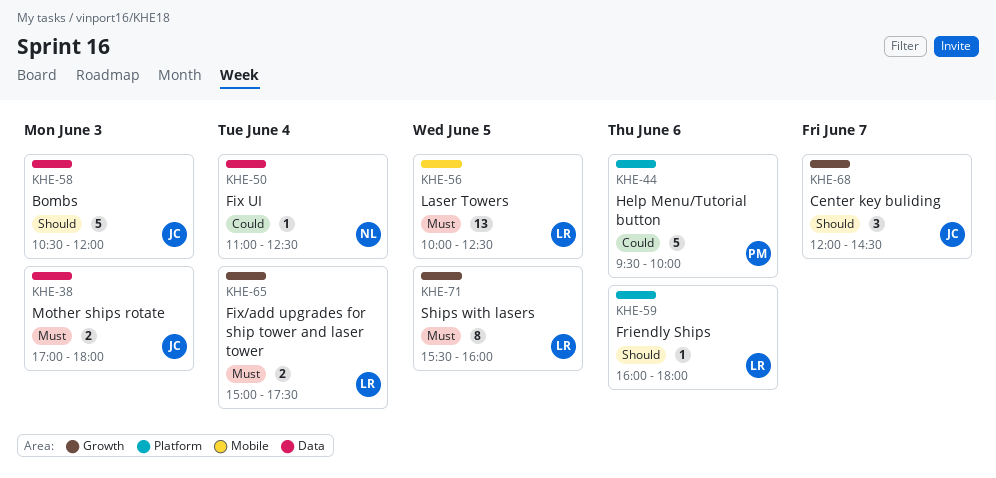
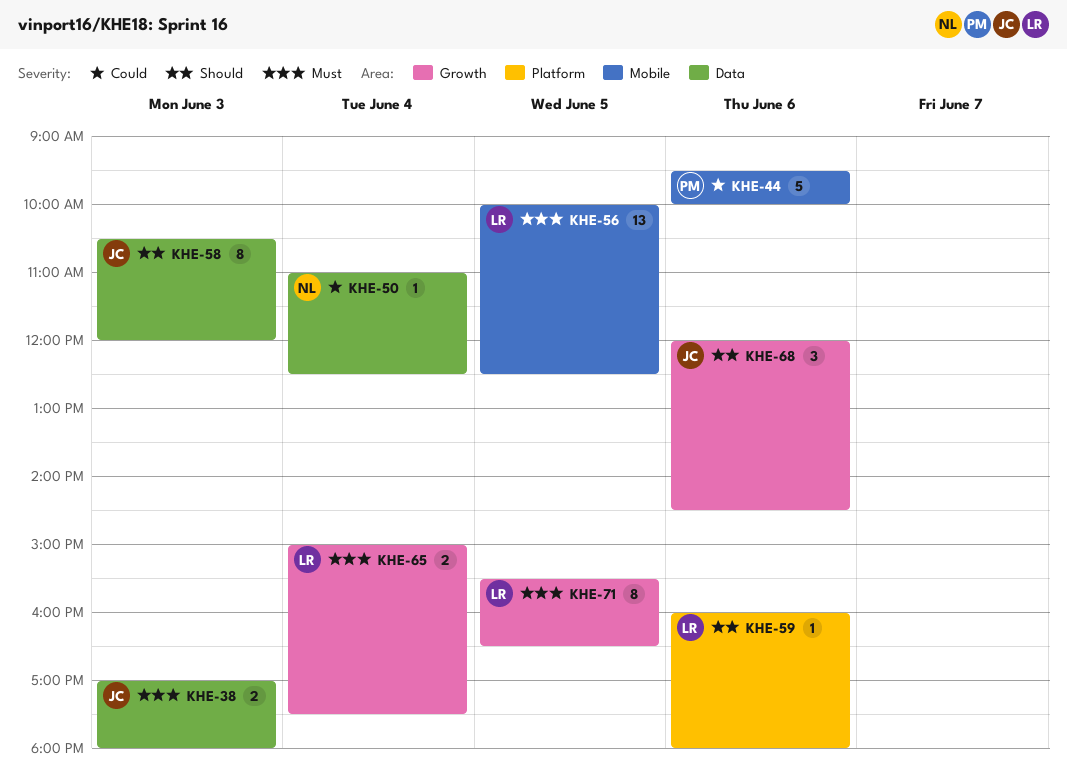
KHE-44, label: Platform -> Mobile
KHE-58, estimate: 5 -> 8
KHE-68, day: Jun 7 -> Jun 6
KHE-71, ends: 16:00 -> 16:30

